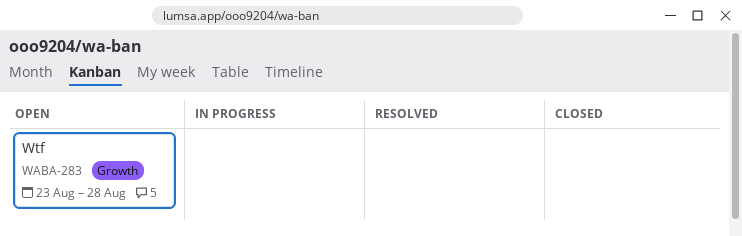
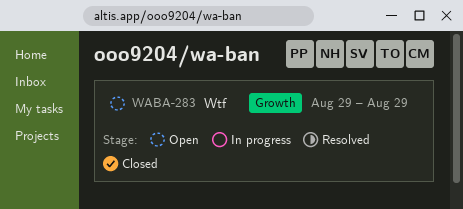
WABA-283, start: Aug 23 -> Aug 29
WABA-283, due: Aug 28 -> Aug 29

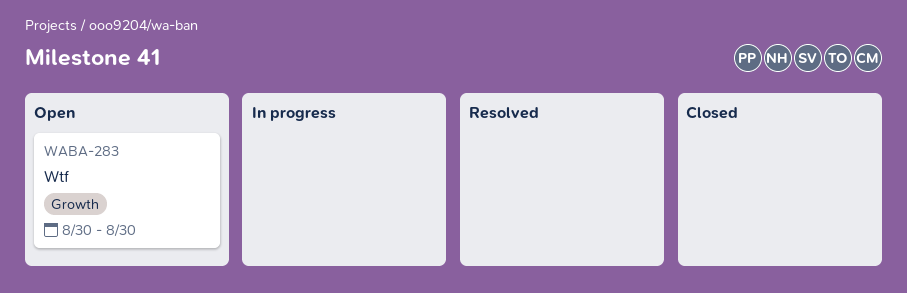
WABA-283, start: Aug 29 -> Aug 30
WABA-283, due: Aug 29 -> Aug 30

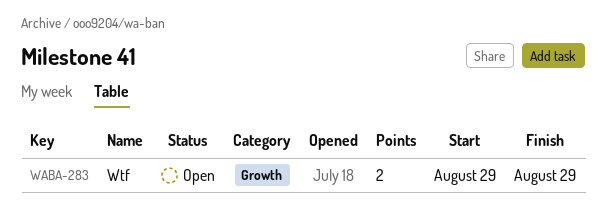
WABA-283, start: Aug 30 -> Aug 29
WABA-283, due: Aug 30 -> Aug 29

